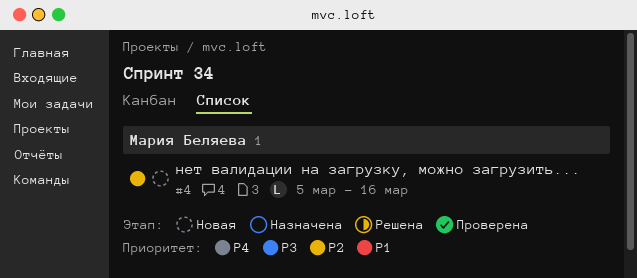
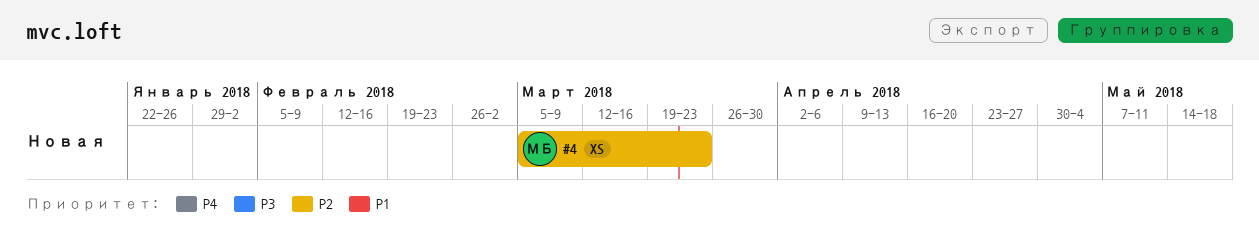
#4, estimate: L -> XS
#4, due: Mar 16 -> Mar 23

